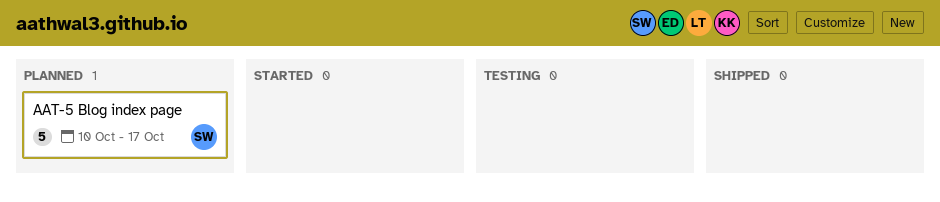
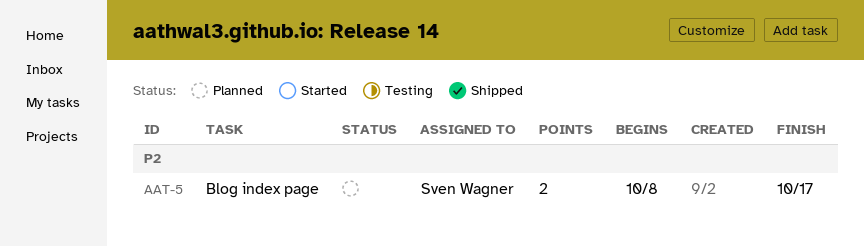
AAT-5, estimate: 5 -> 2
AAT-5, start: Oct 10 -> Oct 8

